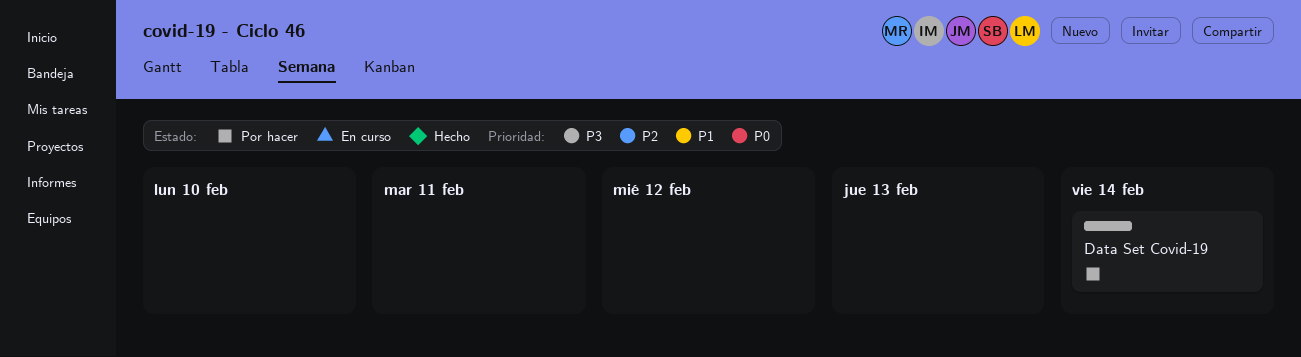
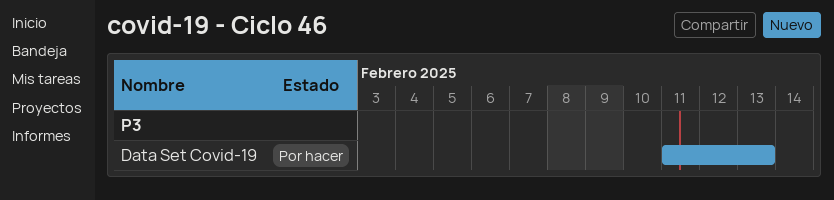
Data Set Covid-19, due: Feb 14 -> Feb 13

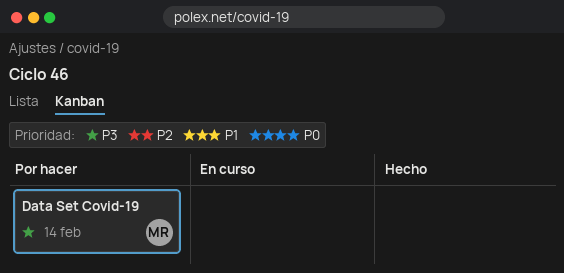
Data Set Covid-19, due: Feb 13 -> Feb 14

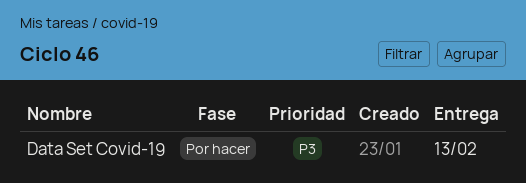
Data Set Covid-19, due: Feb 14 -> Feb 13

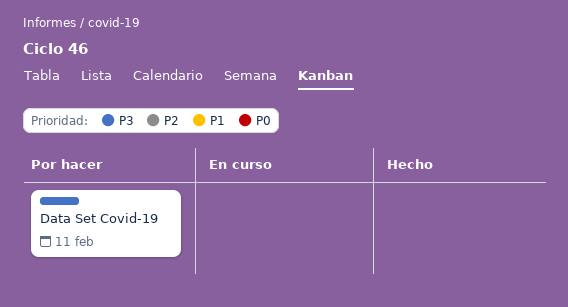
Data Set Covid-19, due: Feb 13 -> Feb 11

